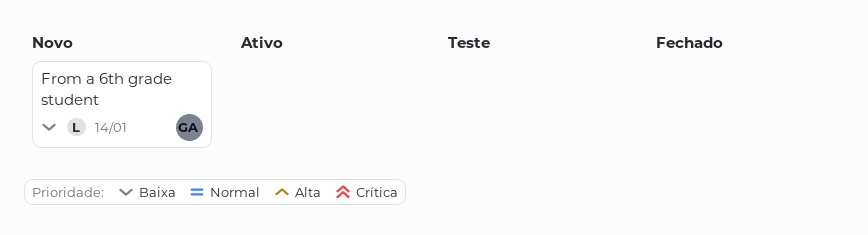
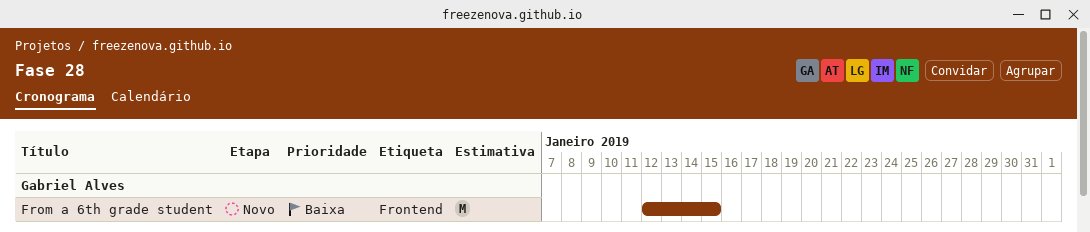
From a 6th grade student, estimate: L -> M
From a 6th grade student, due: Jan 14 -> Jan 15

